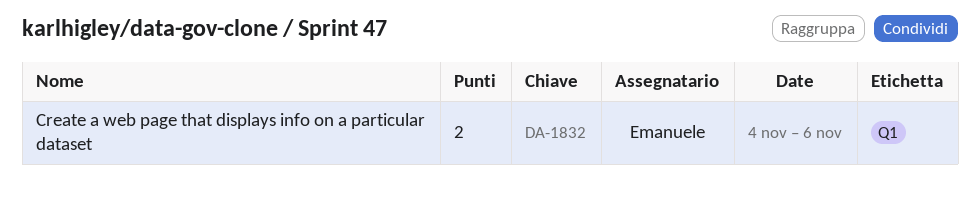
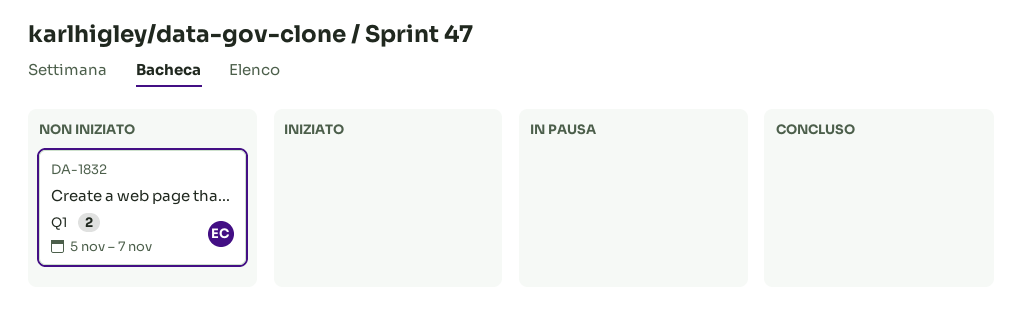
DA-1832, start: Nov 4 -> Nov 5
DA-1832, due: Nov 6 -> Nov 7

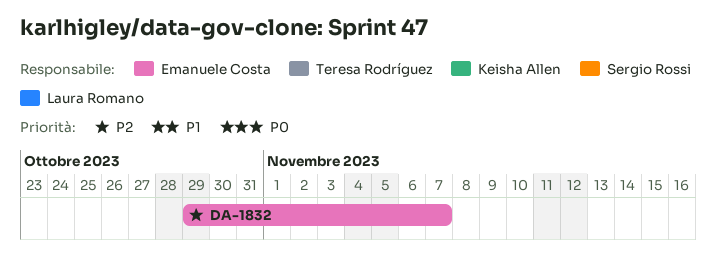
DA-1832, start: Nov 5 -> Oct 29

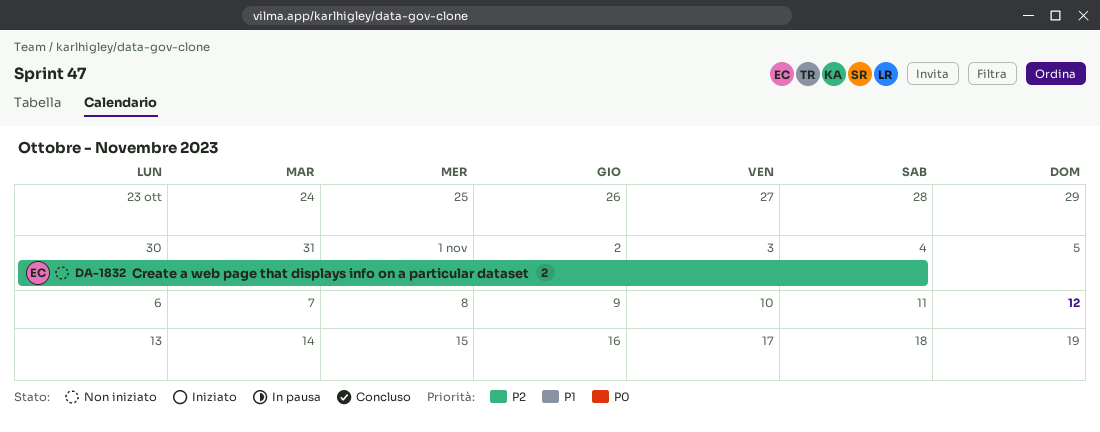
DA-1832, start: Oct 29 -> Oct 30
DA-1832, due: Nov 7 -> Nov 4

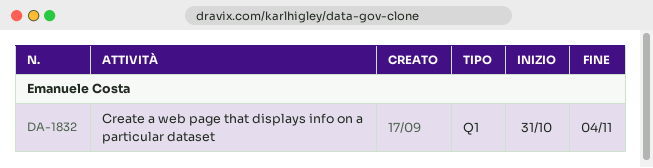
DA-1832, start: Oct 30 -> Oct 31

